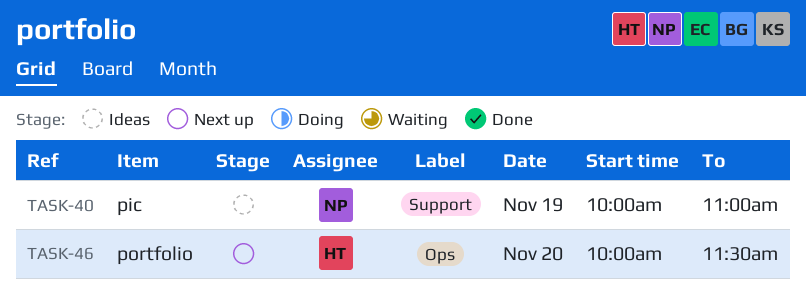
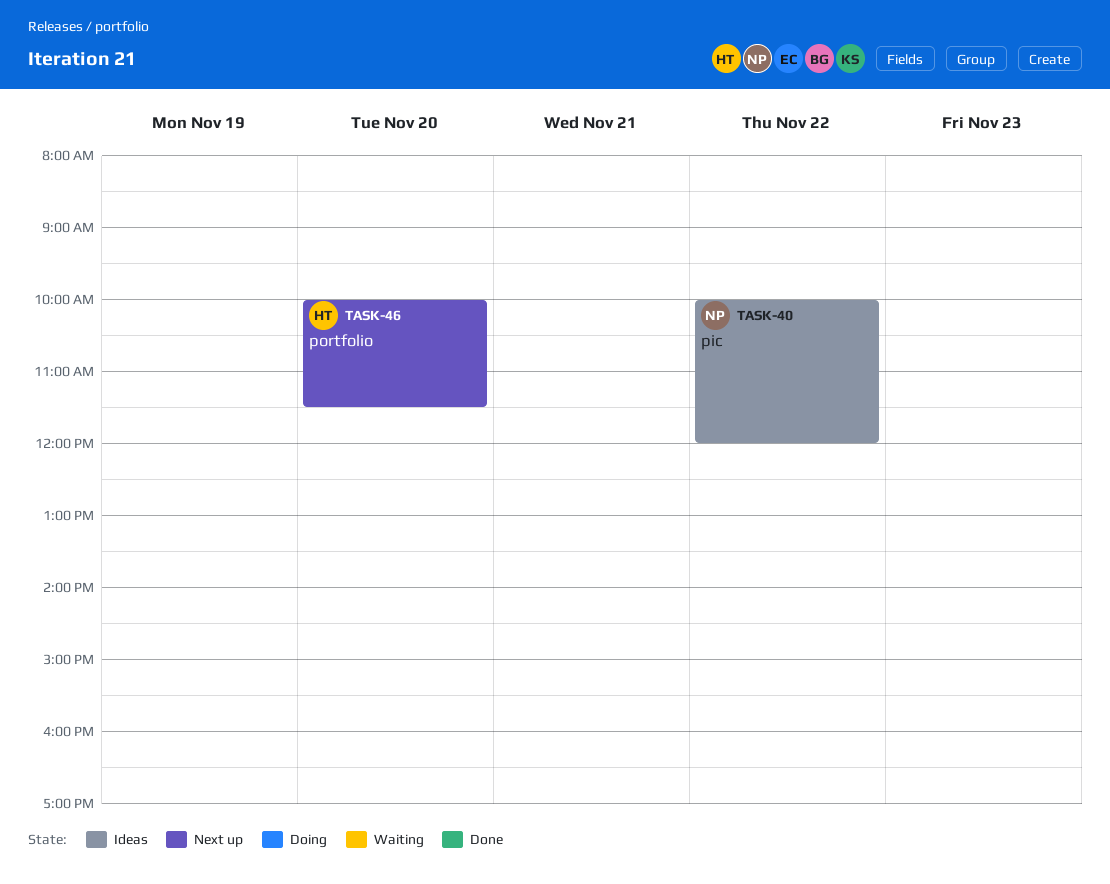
TASK-40, day: Nov 19 -> Nov 22
TASK-40, ends: 11:00 -> 12:00

